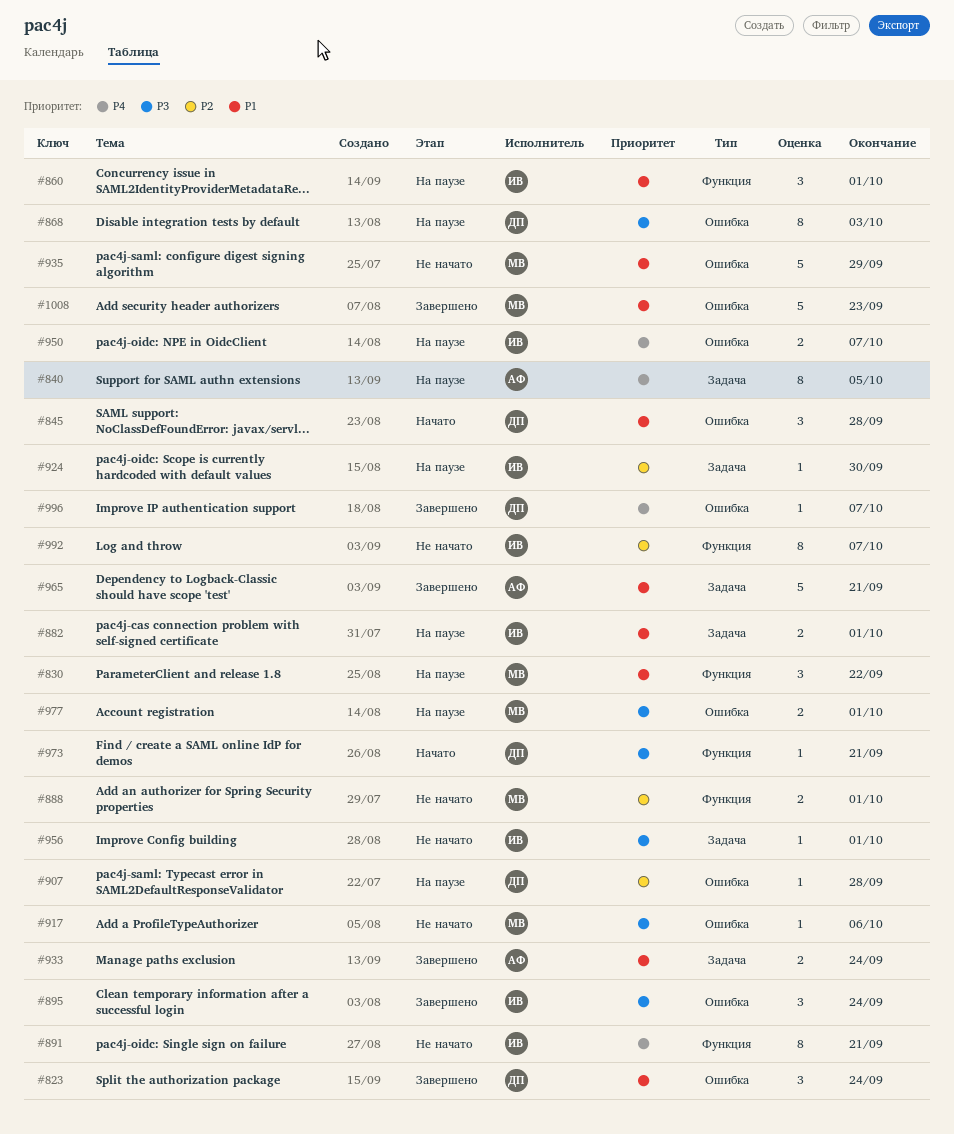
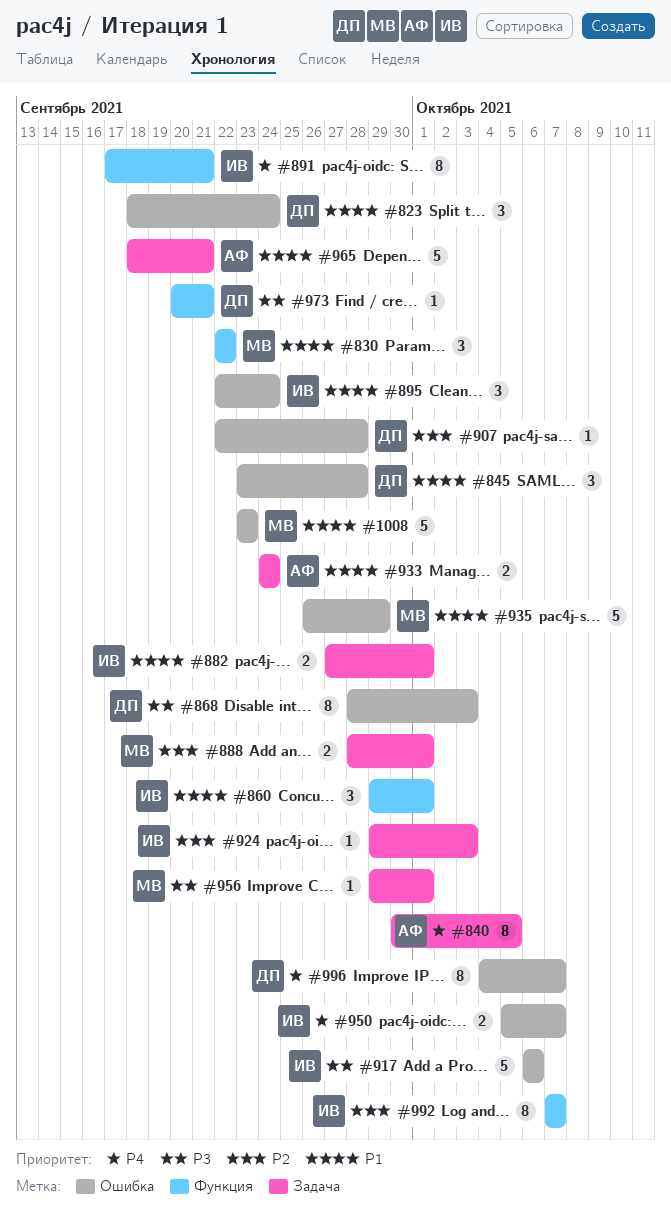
#888, label: Функция -> Задача
#895, priority: P3 -> P1
#917, owner: МВ -> ИВ
#917, estimate: 1 -> 5
#924, due: Sep 30 -> Oct 3
#956, owner: ИВ -> МВ
#977: present -> none
#996, estimate: 1 -> 8

